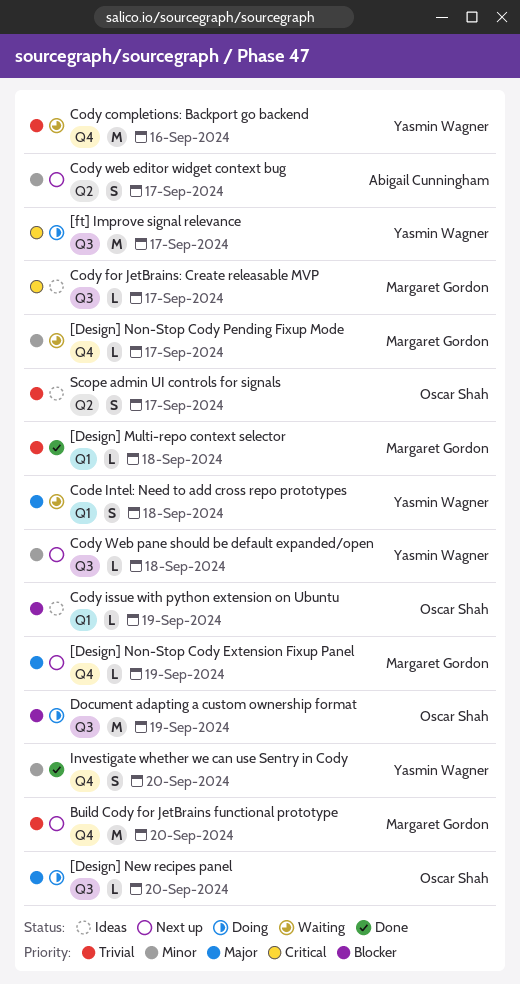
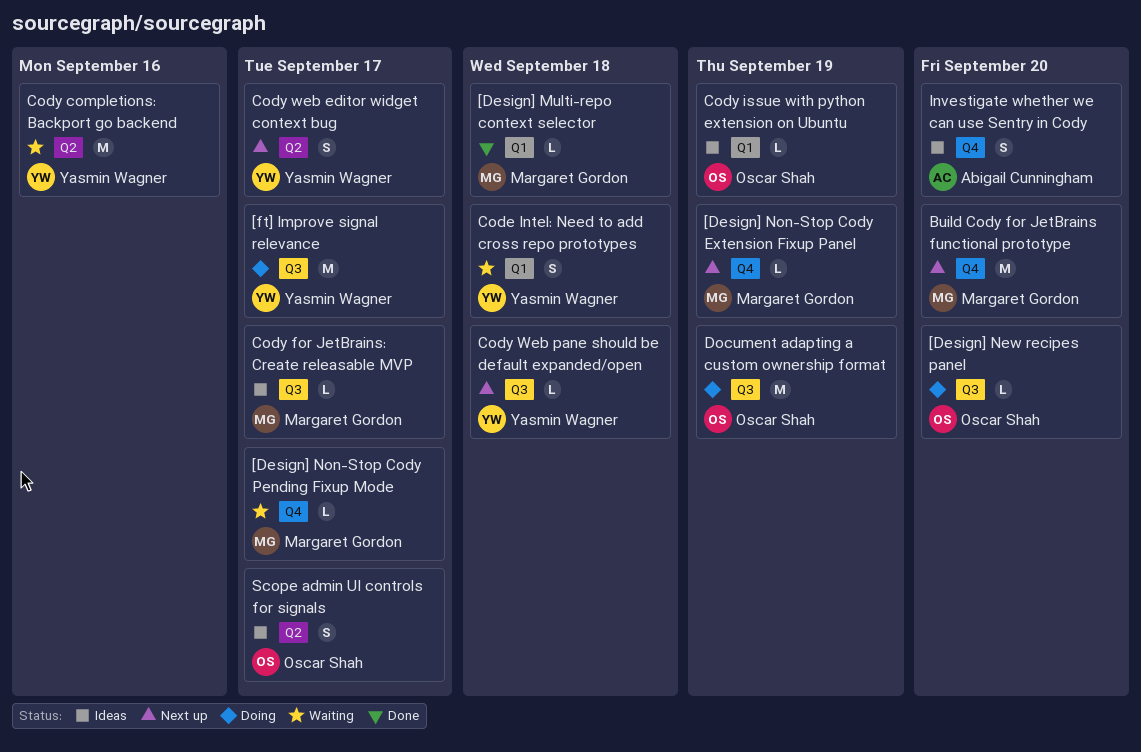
Cody completions: Backport go backend, label: Q4 -> Q2
Cody web editor widget context bug, owner: Abigail Cunningham -> Yasmin Wagner
Investigate whether we can use Sentry in Cody, status: Done -> Ideas
Investigate whether we can use Sentry in Cody, owner: Yasmin Wagner -> Abigail Cunningham

